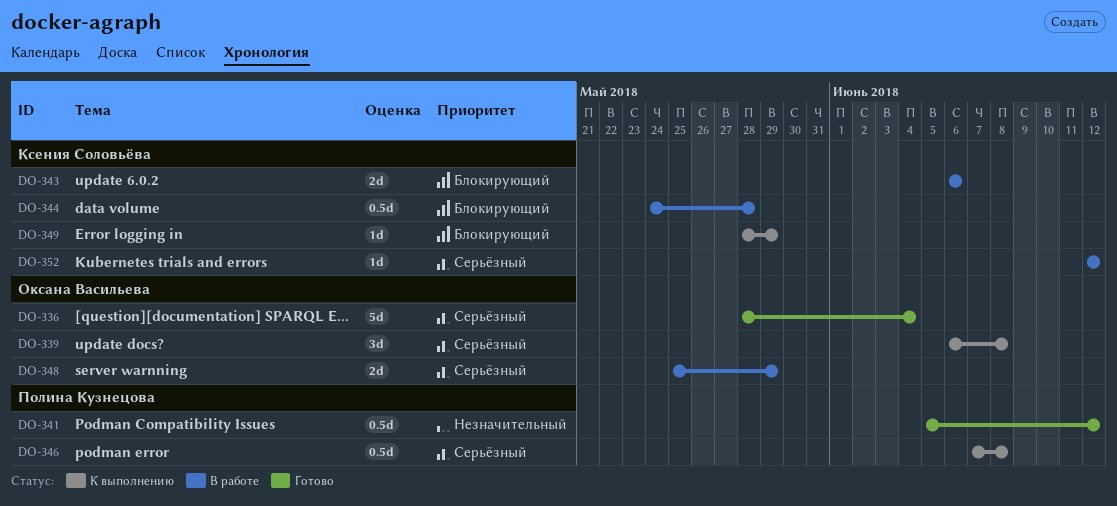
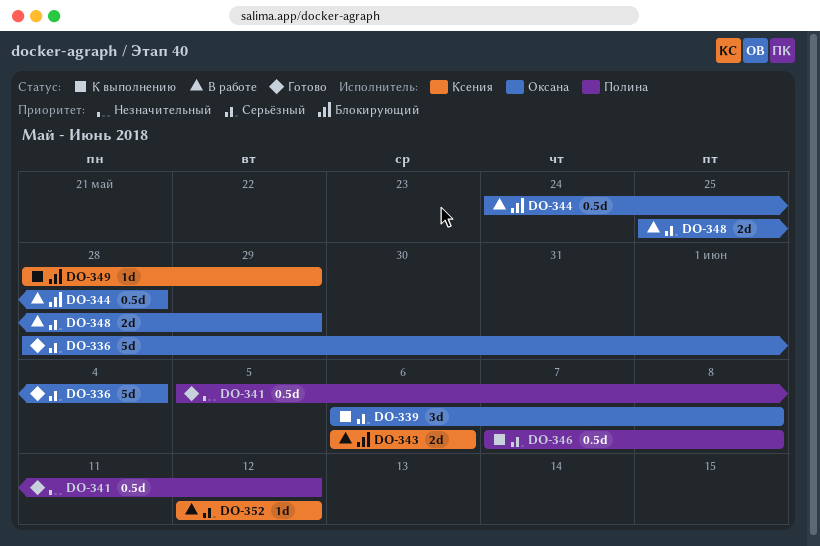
DO-344, owner: Ксения Соловьёва -> Оксана Васильева

